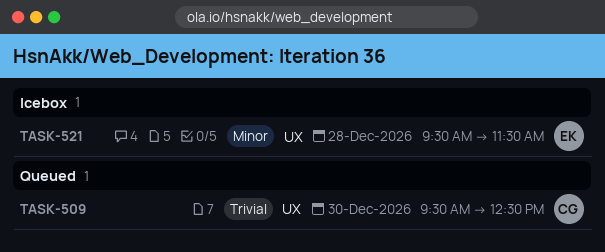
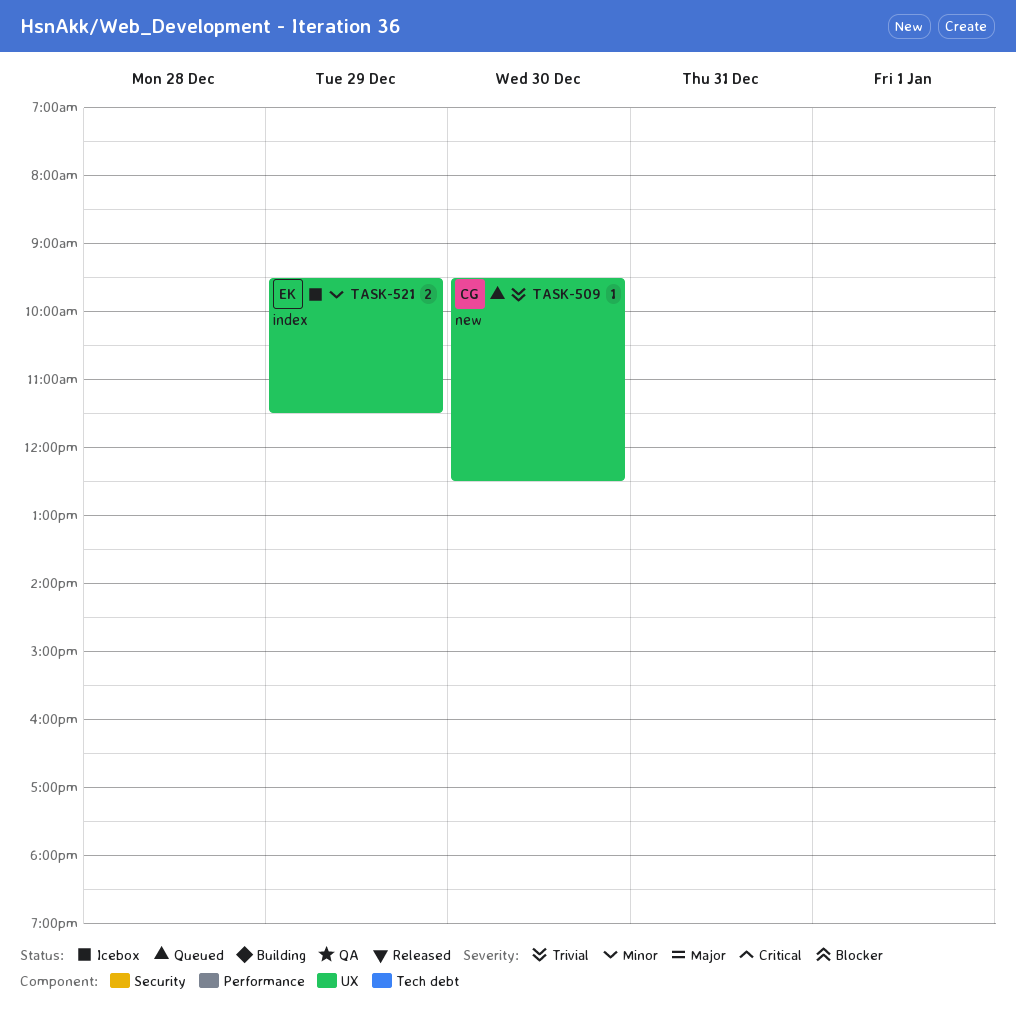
TASK-521, day: Dec 28 -> Dec 29

